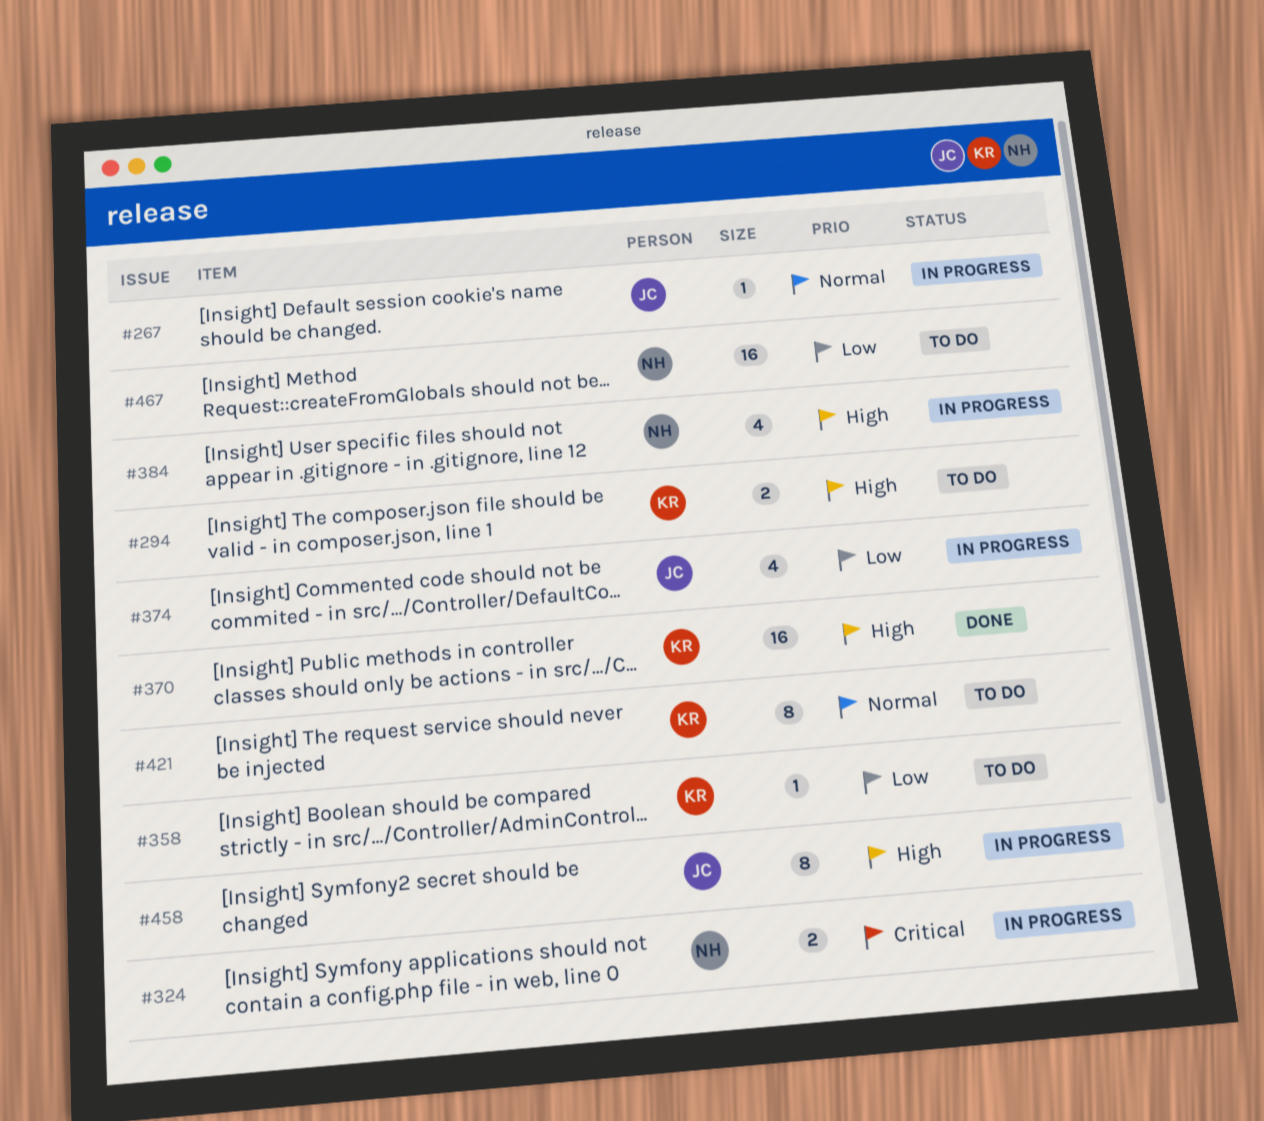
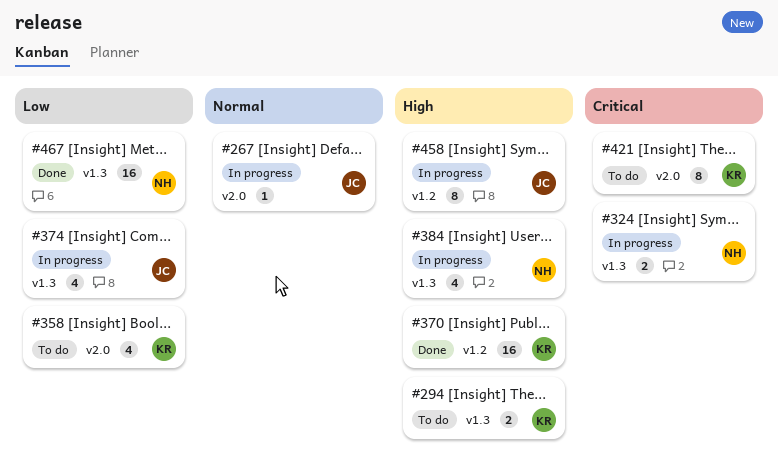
#358, estimate: 1 -> 4
#421, priority: Normal -> Critical
#467, status: To do -> Done

